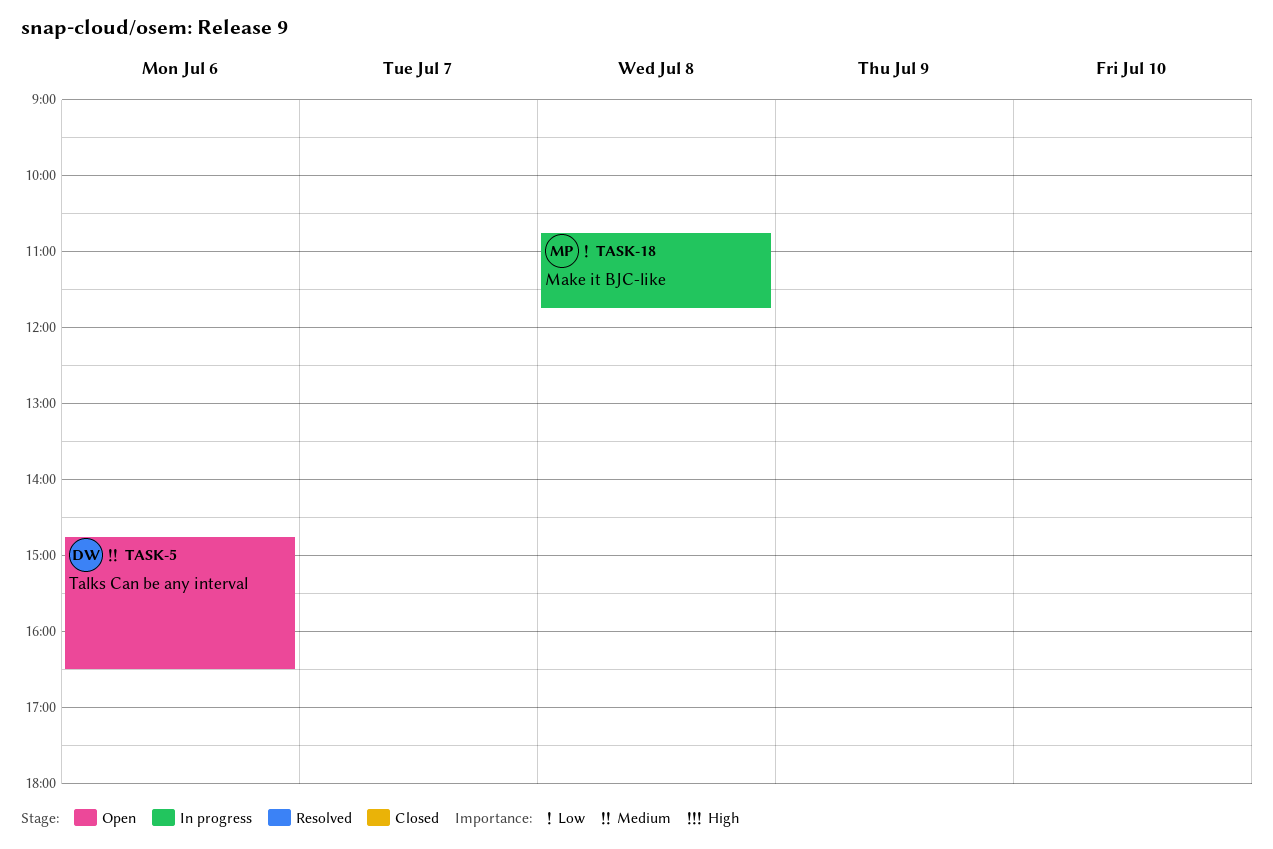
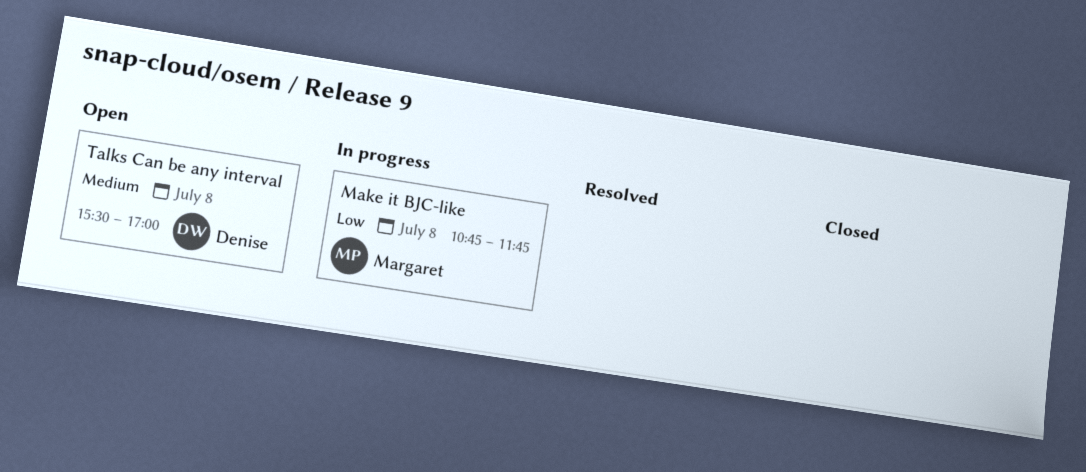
Talks Can be any interval, day: Jul 6 -> Jul 8
Talks Can be any interval, begins: 14:45 -> 15:30
Talks Can be any interval, ends: 16:30 -> 17:00

